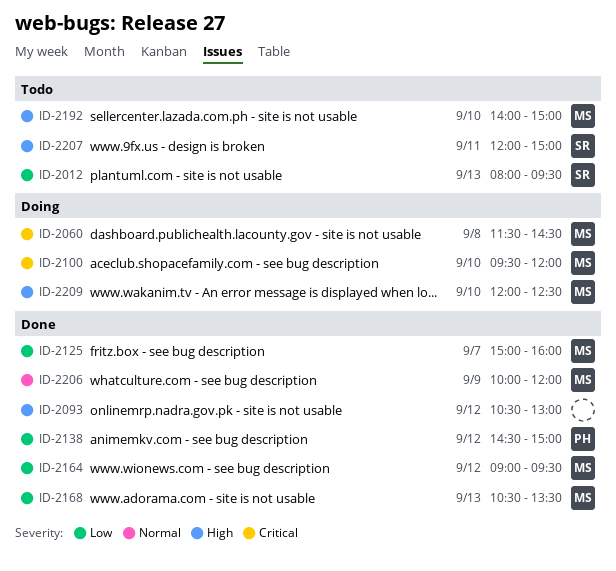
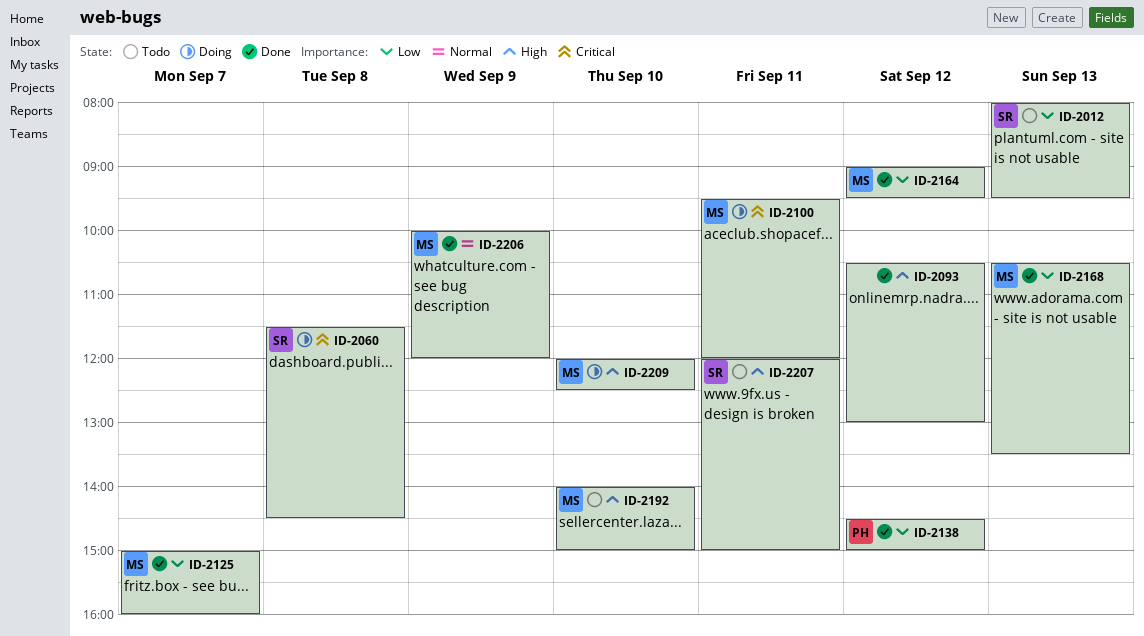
ID-2060, owner: MS -> SR
ID-2100, day: Sep 10 -> Sep 11

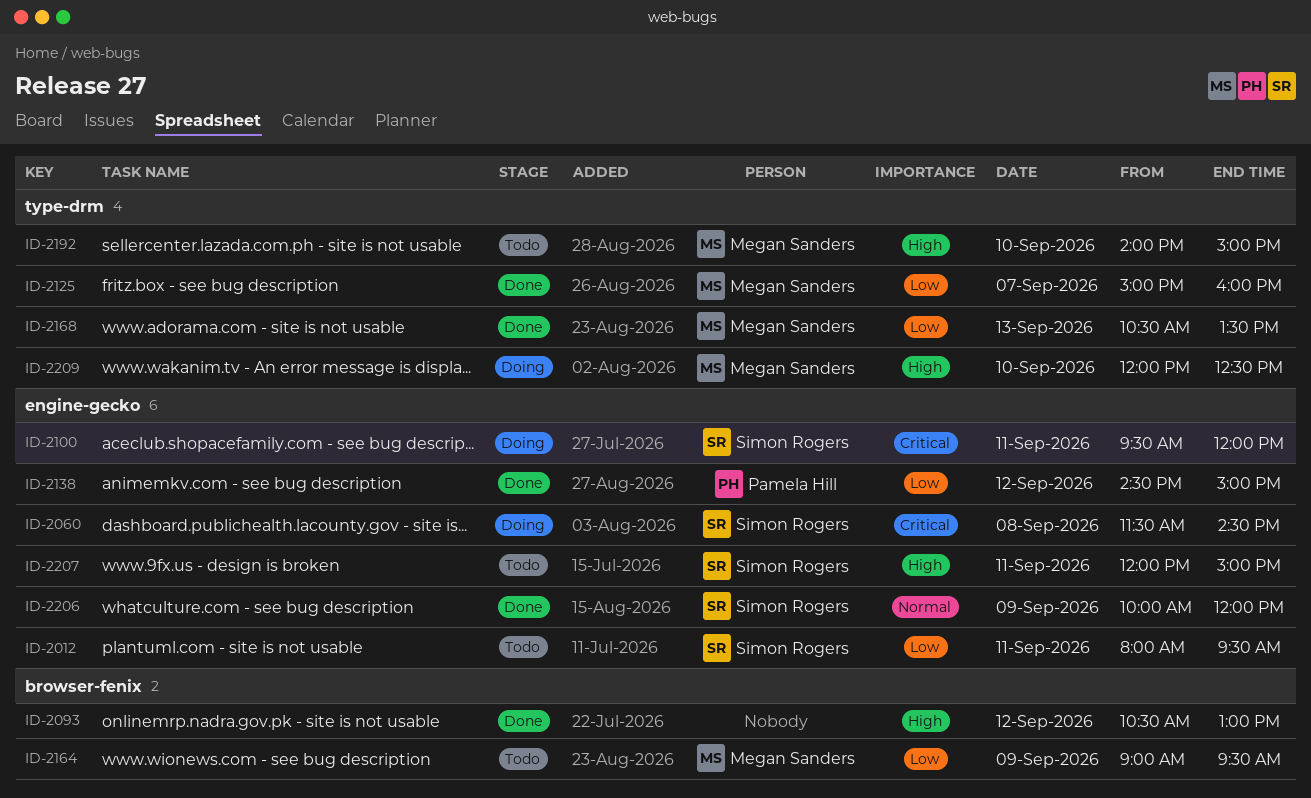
ID-2012, day: Sep 13 -> Sep 11
ID-2100, owner: Megan Sanders -> Simon Rogers
ID-2164, status: Done -> Todo
ID-2164, day: Sep 12 -> Sep 9
ID-2206, owner: Megan Sanders -> Simon Rogers

